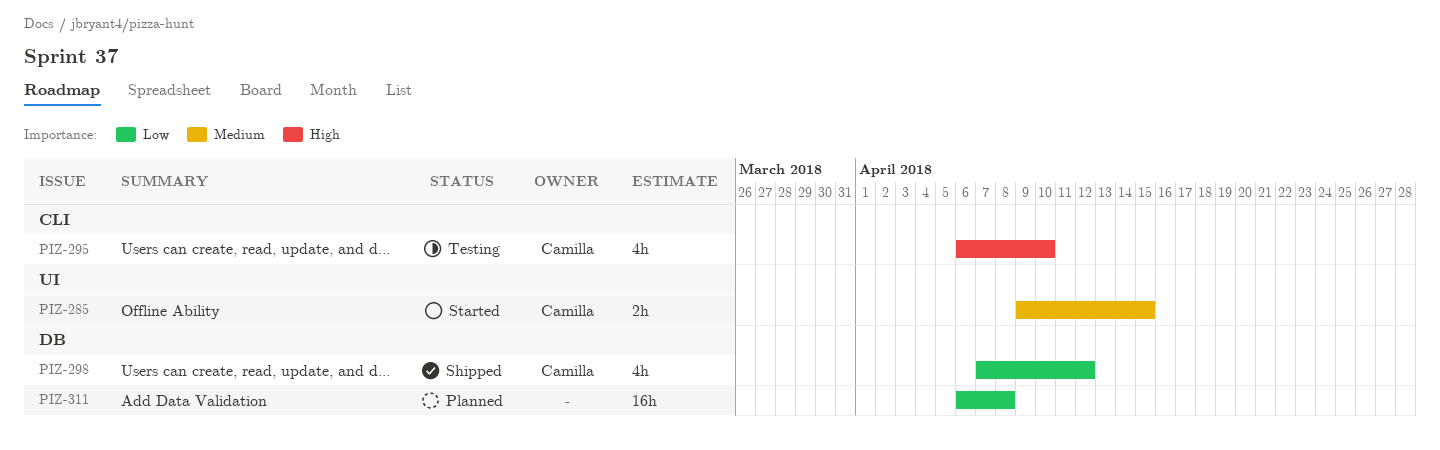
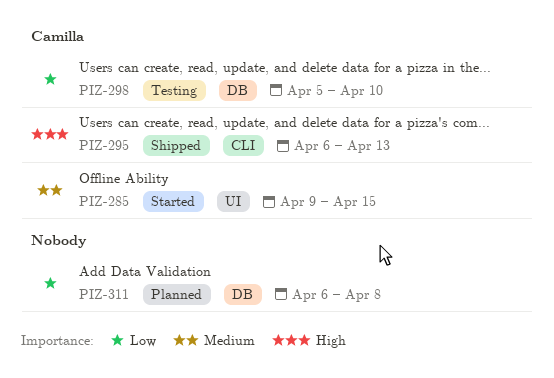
PIZ-295, status: Testing -> Shipped
PIZ-295, due: Apr 10 -> Apr 13
PIZ-298, status: Shipped -> Testing
PIZ-298, start: Apr 7 -> Apr 5
PIZ-298, due: Apr 12 -> Apr 10

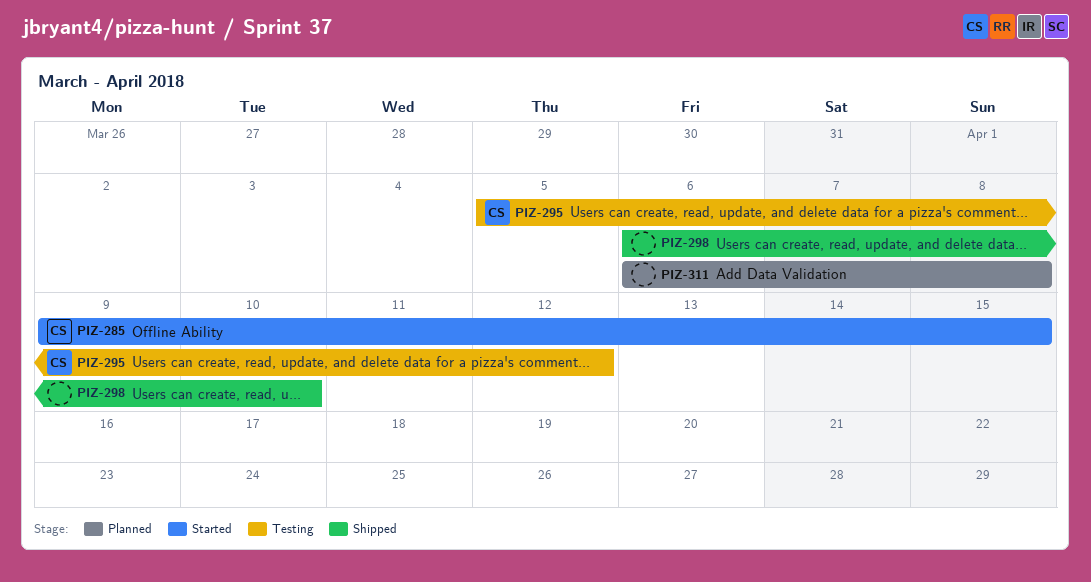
PIZ-295, status: Shipped -> Testing
PIZ-295, start: Apr 6 -> Apr 5
PIZ-295, due: Apr 13 -> Apr 12
PIZ-298, status: Testing -> Shipped
PIZ-298, owner: Camilla -> none
PIZ-298, start: Apr 5 -> Apr 6

